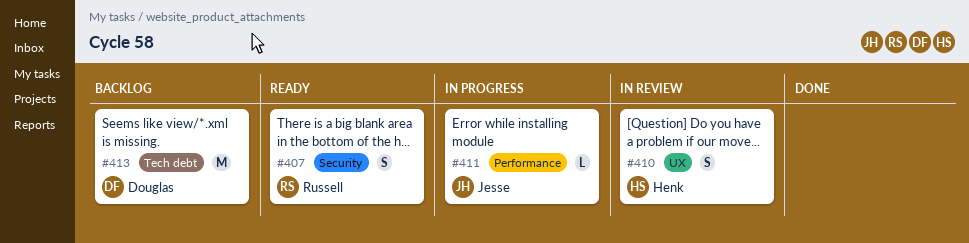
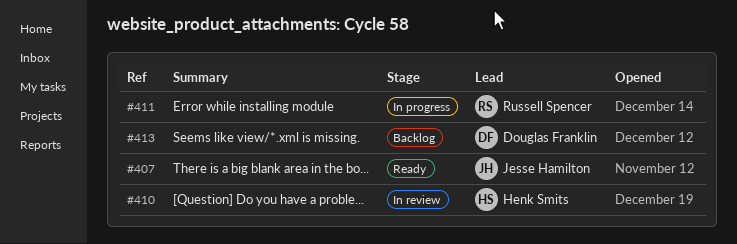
#407, owner: Russell Spencer -> Jesse Hamilton
#411, owner: Jesse Hamilton -> Russell Spencer

